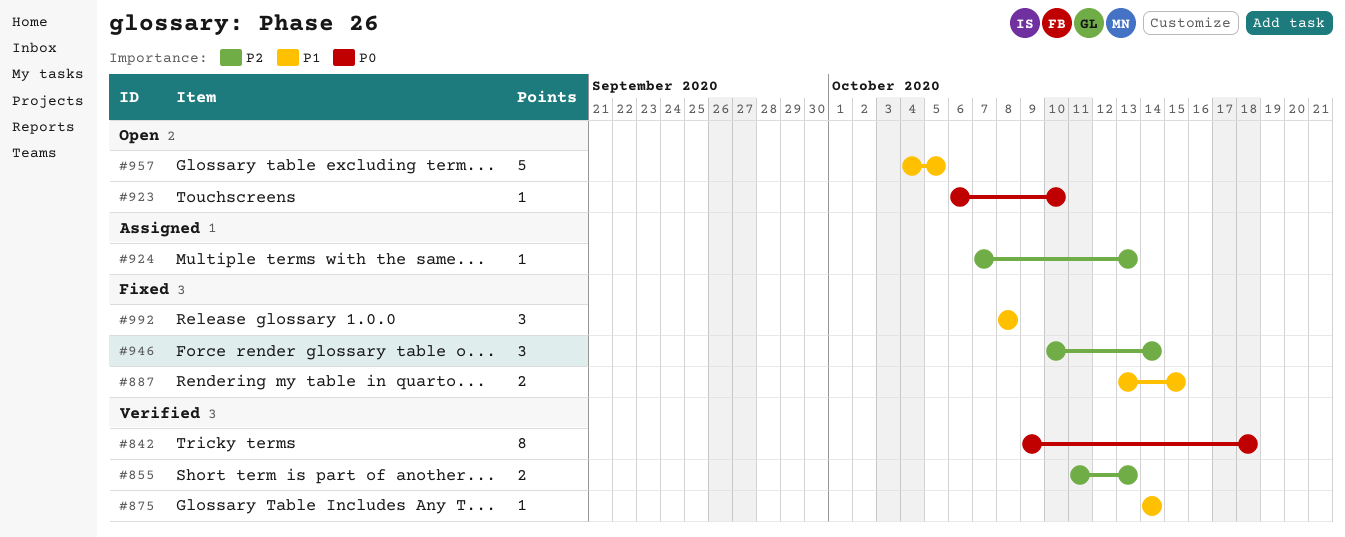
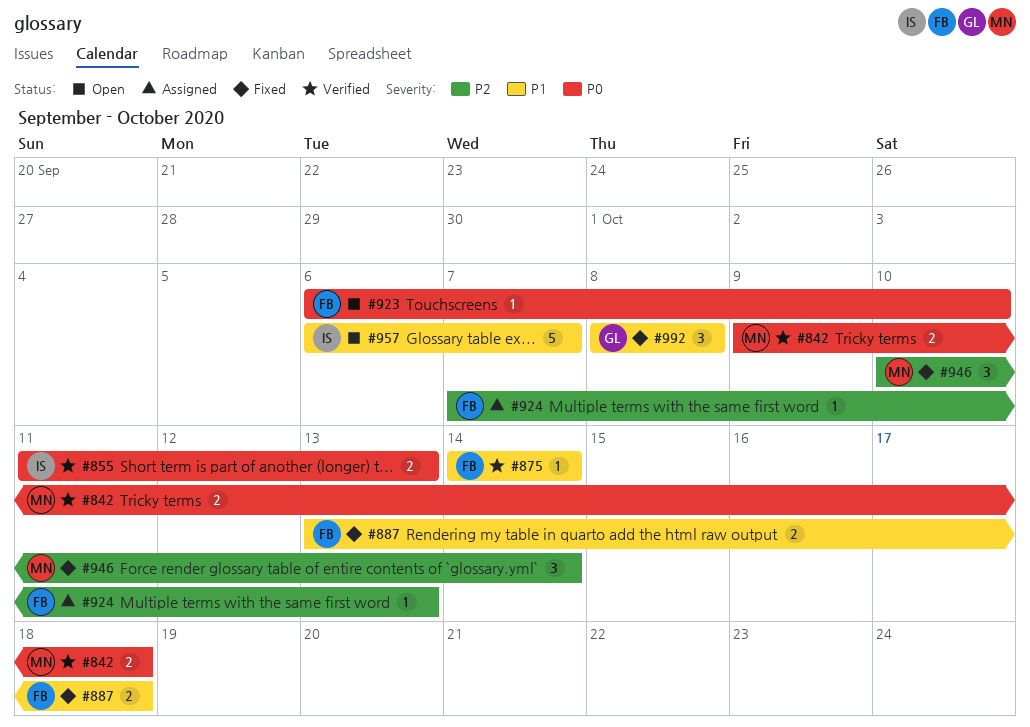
#842, estimate: 8 -> 2
#855, priority: P2 -> P0
#887, due: Oct 15 -> Oct 18
#957, start: Oct 4 -> Oct 6
#957, due: Oct 5 -> Oct 7

